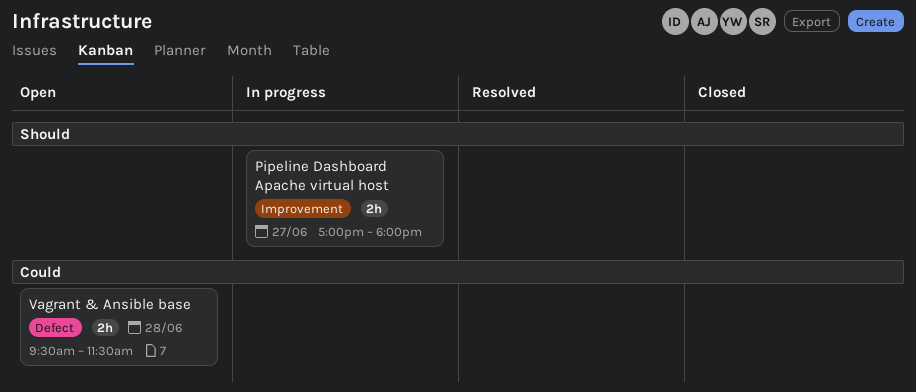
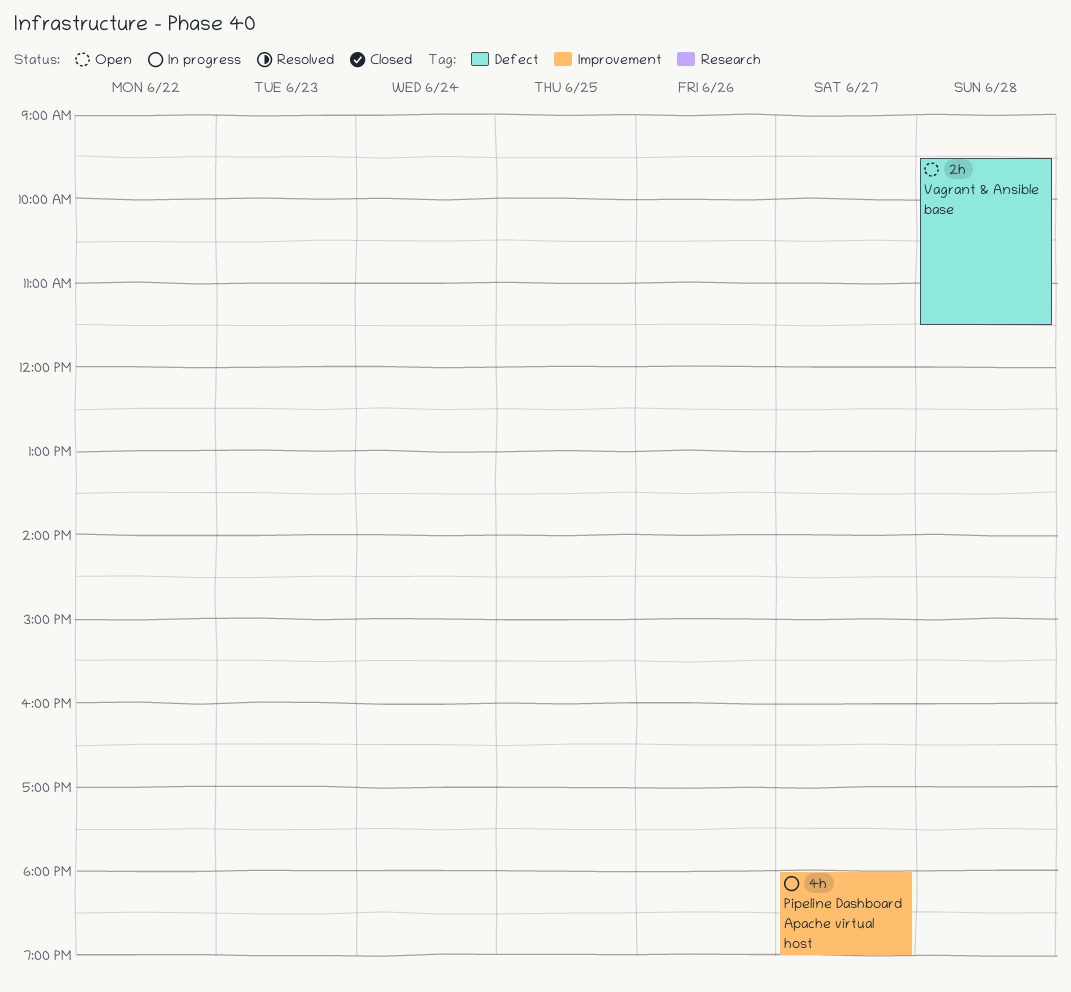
Pipeline Dashboard Apache virtual host, estimate: 2h -> 4h
Pipeline Dashboard Apache virtual host, begins: 17:00 -> 18:00
Pipeline Dashboard Apache virtual host, ends: 18:00 -> 19:00

